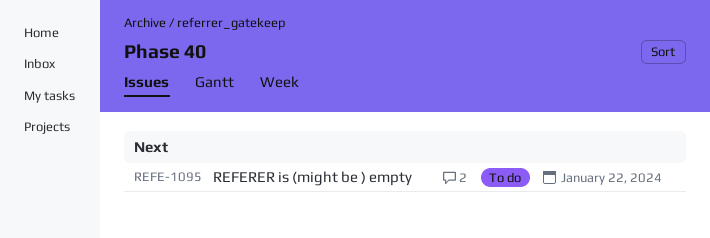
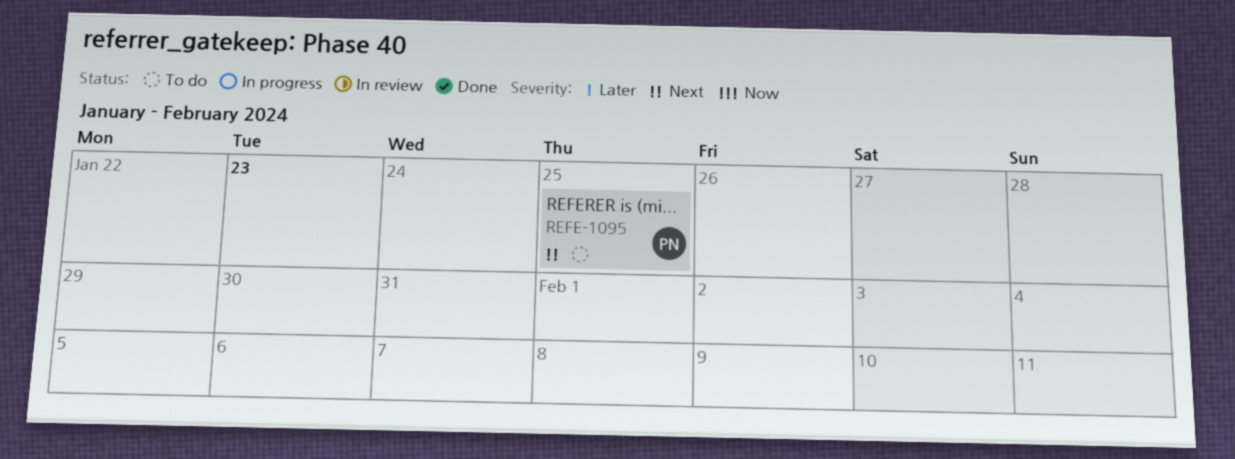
REFE-1095, due: Jan 22 -> Jan 25

